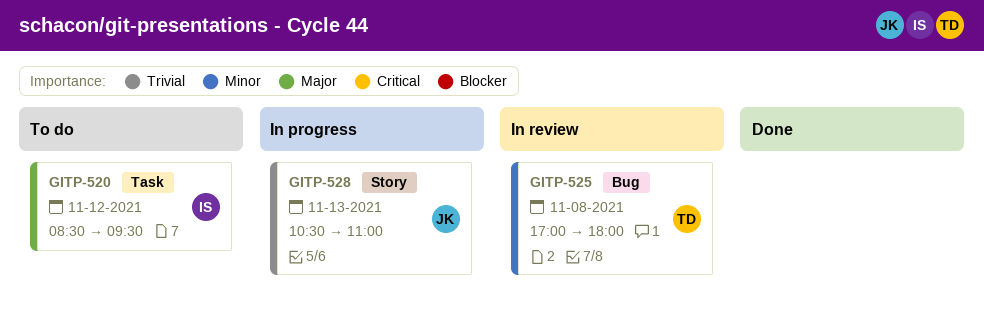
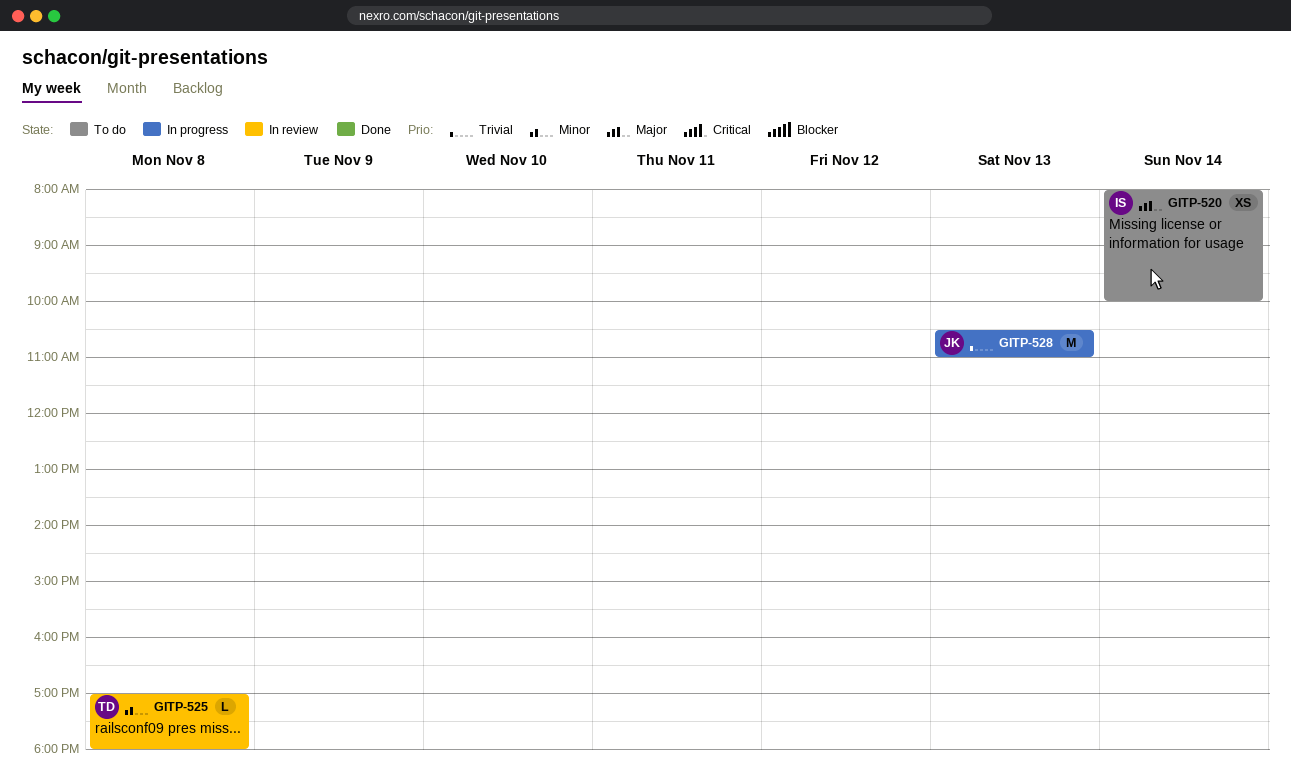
GITP-520, day: Nov 12 -> Nov 14
GITP-520, begins: 08:30 -> 08:00
GITP-520, ends: 09:30 -> 10:00

